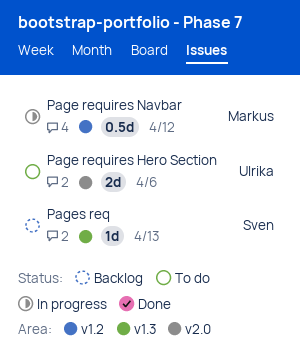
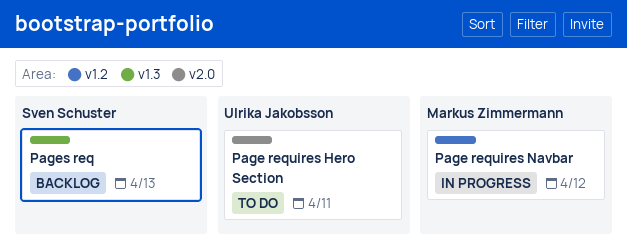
Page requires Hero Section, due: Apr 6 -> Apr 11

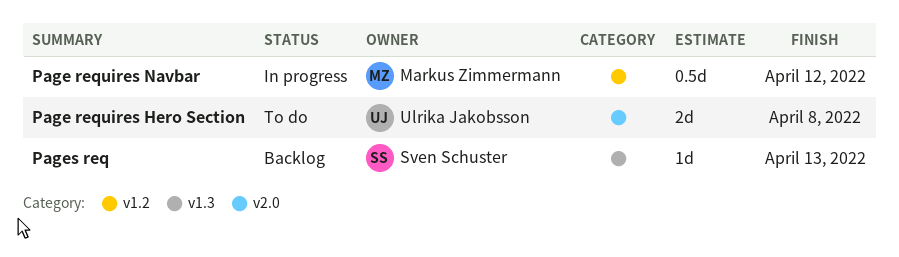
Page requires Hero Section, due: Apr 11 -> Apr 8

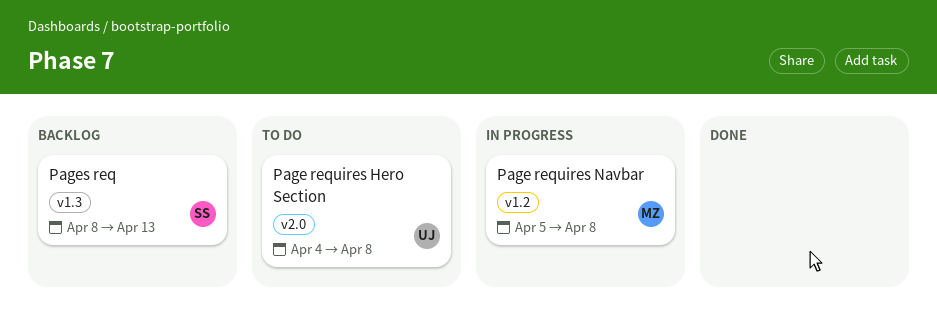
Page requires Navbar, due: Apr 12 -> Apr 8

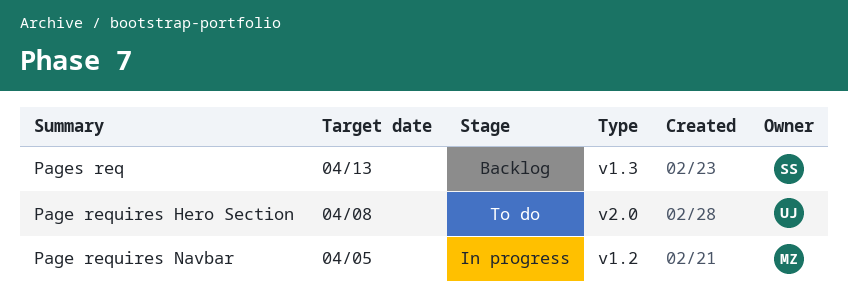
Page requires Navbar, due: Apr 8 -> Apr 5

